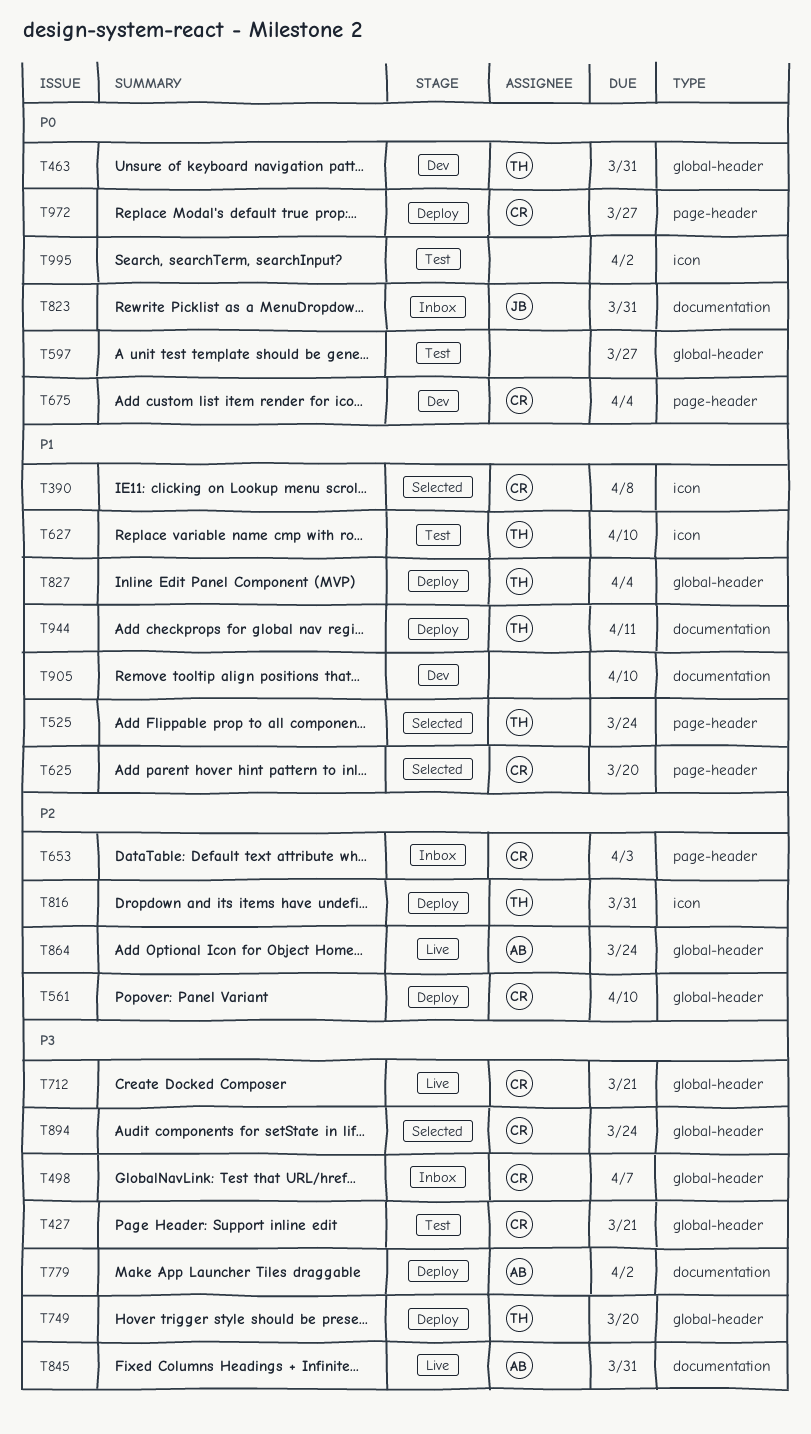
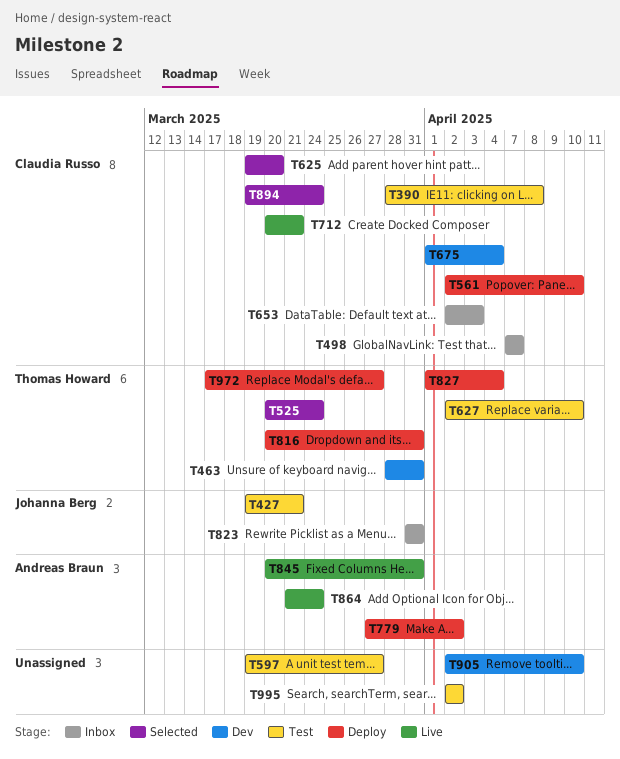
T390, status: Selected -> Test
T427, owner: Claudia Russo -> Johanna Berg
T749: present -> none
T944: present -> none
T972, owner: Claudia Russo -> Thomas Howard

